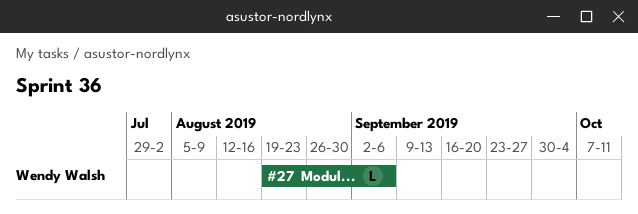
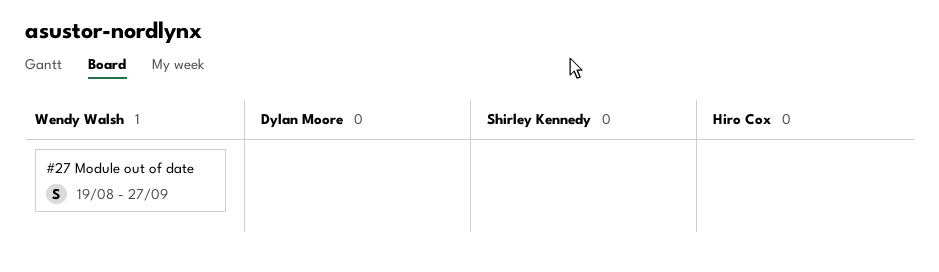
#27, estimate: L -> S
#27, due: Sep 6 -> Sep 27

